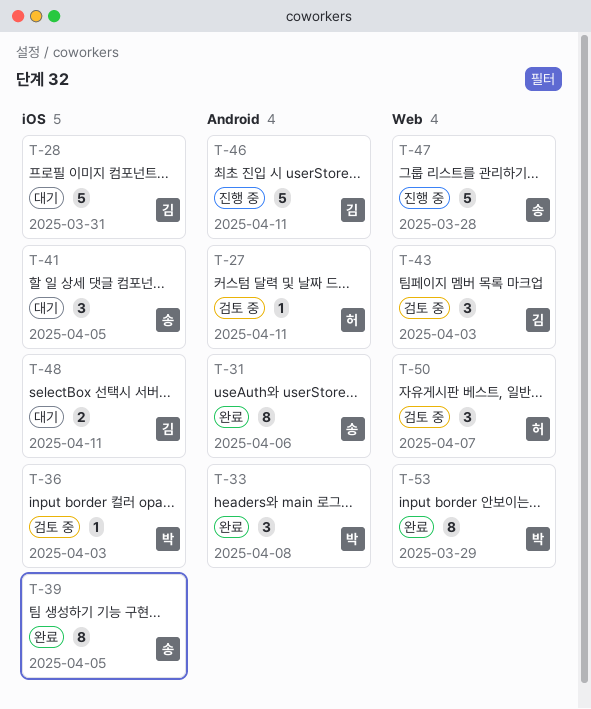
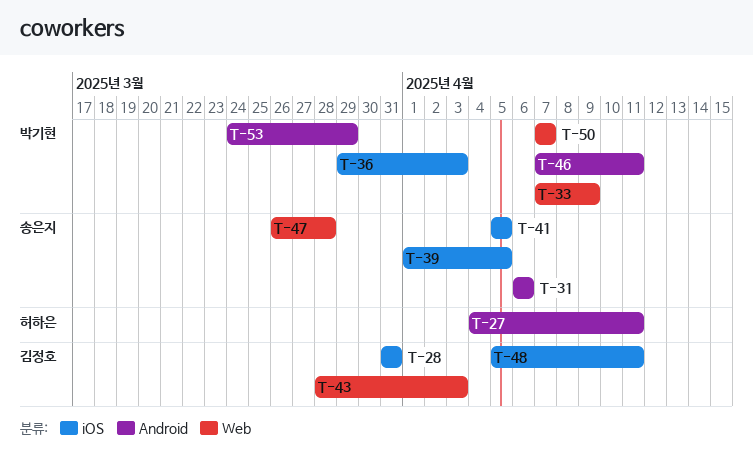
T-33, label: Android -> Web
T-33, due: Apr 8 -> Apr 9
T-46, owner: 김정호 -> 박기현
T-50, owner: 허하은 -> 박기현
T-53, label: Web -> Android

